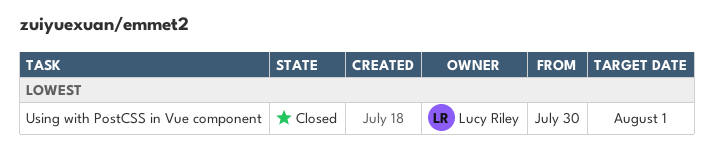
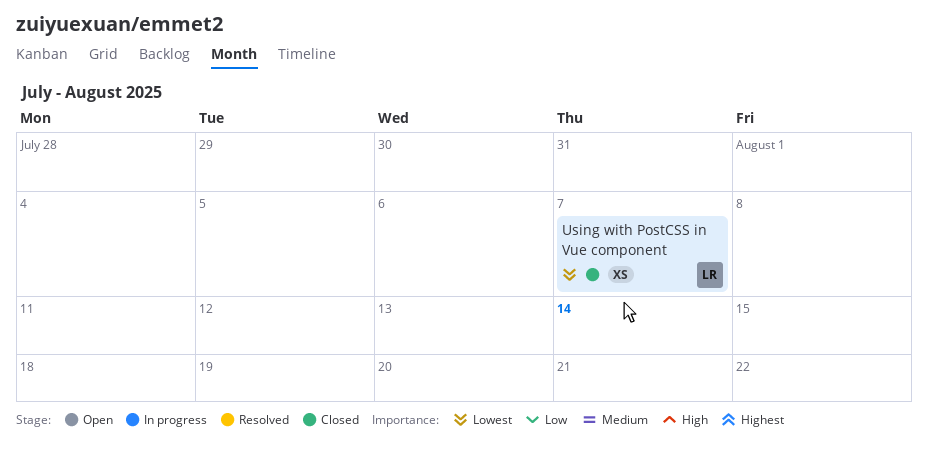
Using with PostCSS in Vue component, due: Aug 1 -> Aug 7

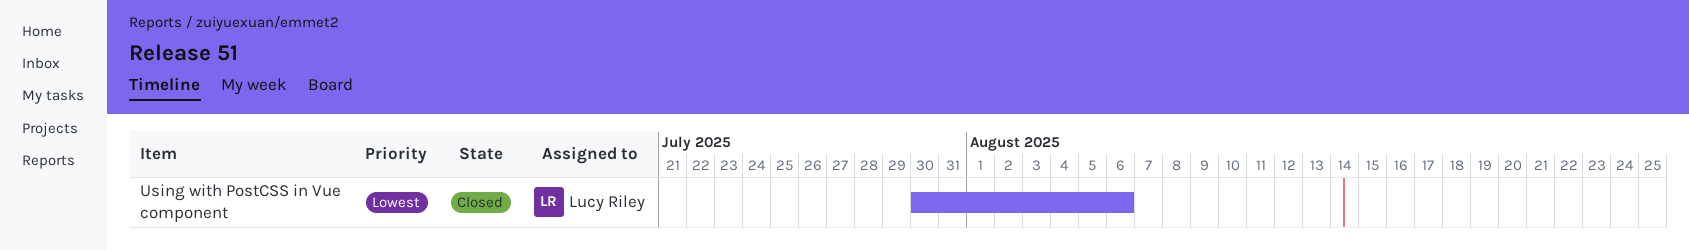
Using with PostCSS in Vue component, due: Aug 7 -> Aug 6

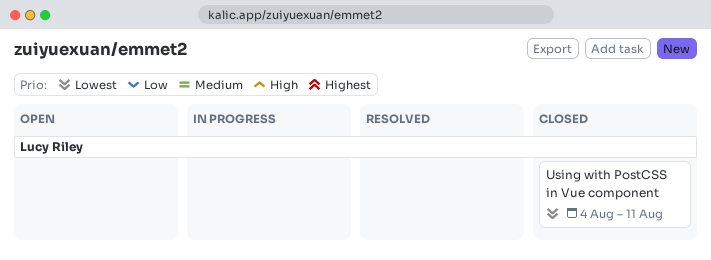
Using with PostCSS in Vue component, start: Jul 30 -> Aug 4
Using with PostCSS in Vue component, due: Aug 6 -> Aug 11

